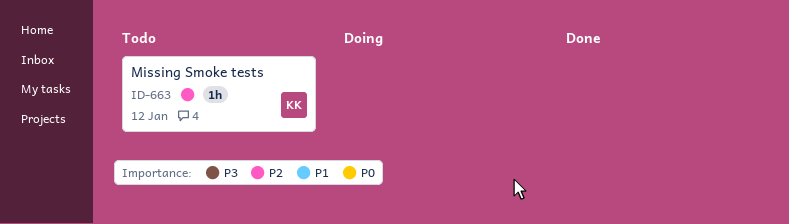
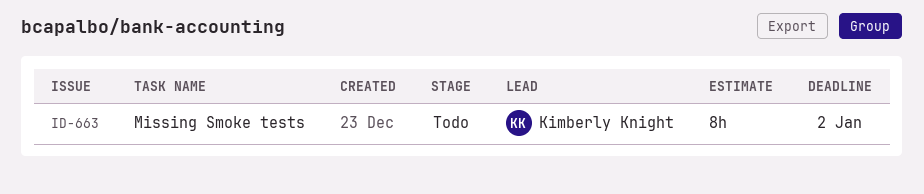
ID-663, estimate: 1h -> 8h
ID-663, due: Jan 12 -> Jan 2

